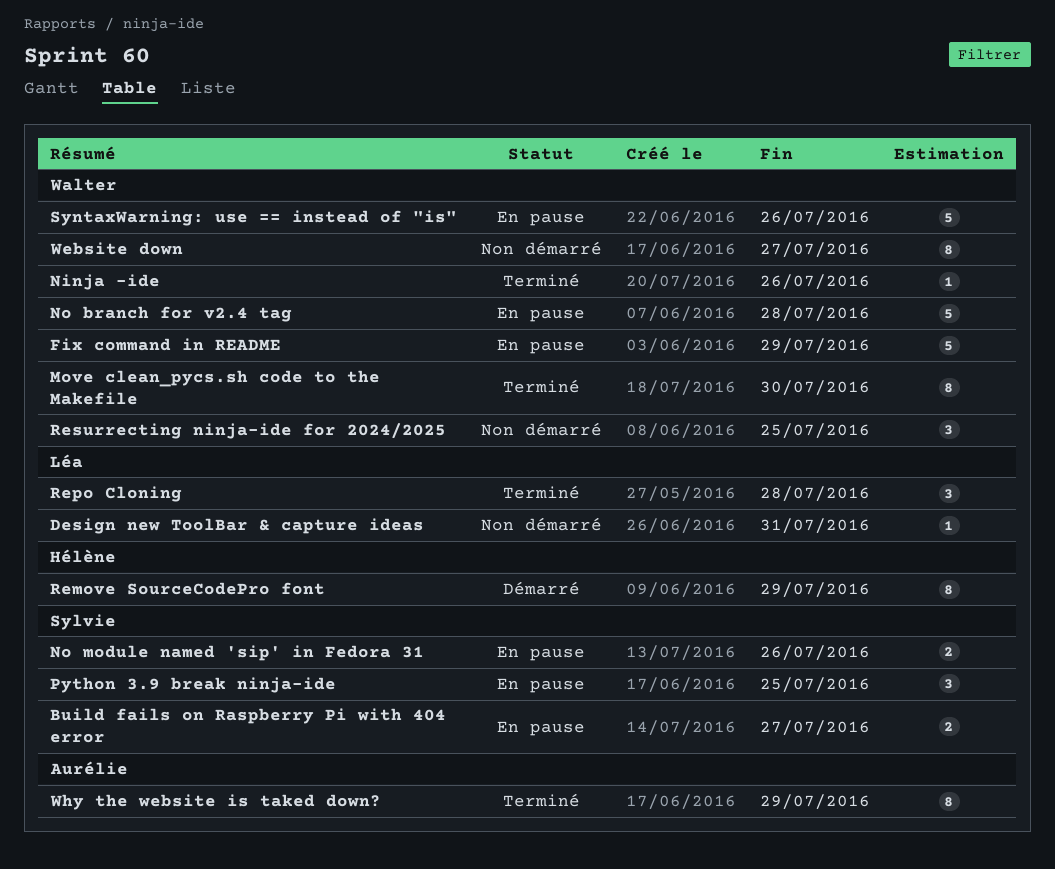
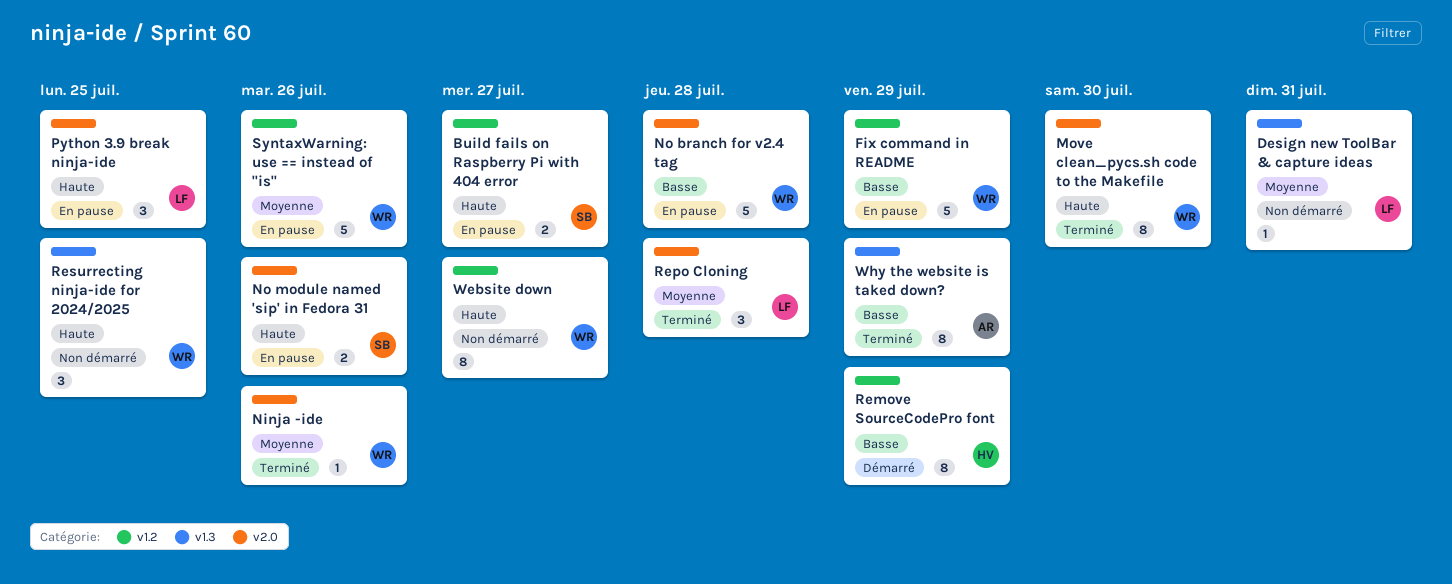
Python 3.9 break ninja-ide, owner: Sylvie -> Léa

